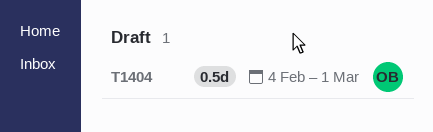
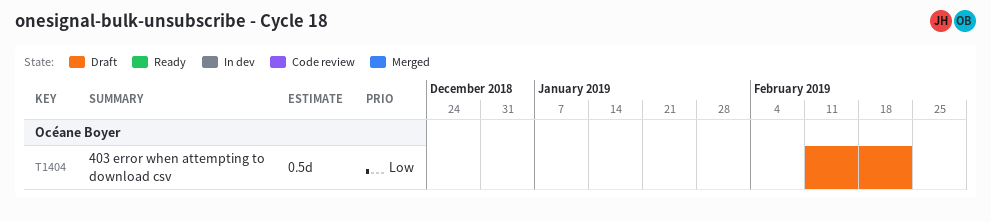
T1404, start: Feb 4 -> Feb 11
T1404, due: Mar 1 -> Feb 22

